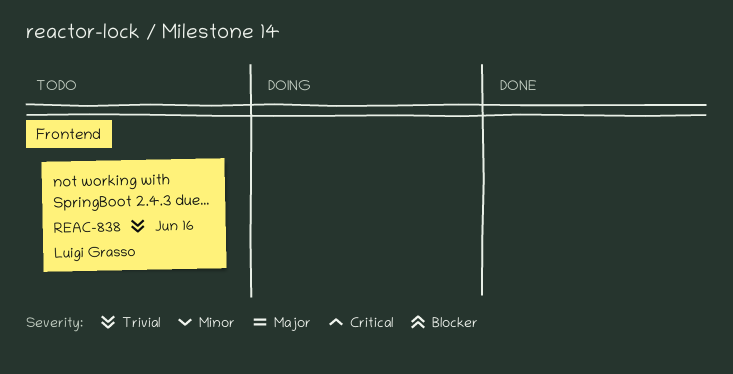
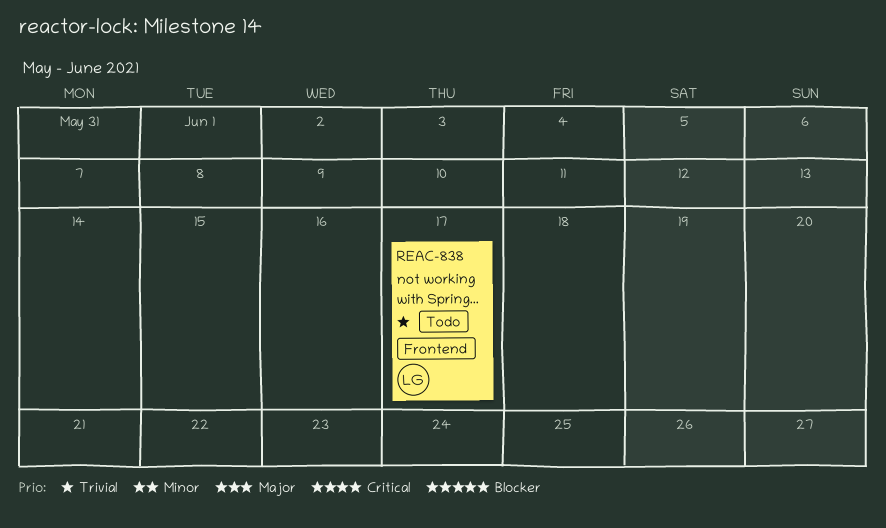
REAC-838, due: Jun 16 -> Jun 17

